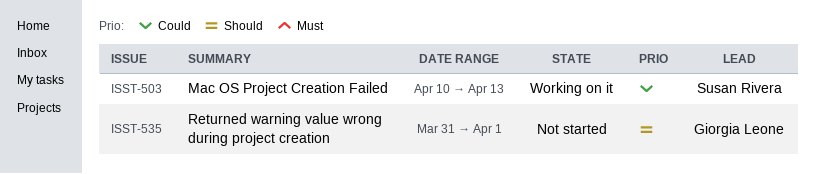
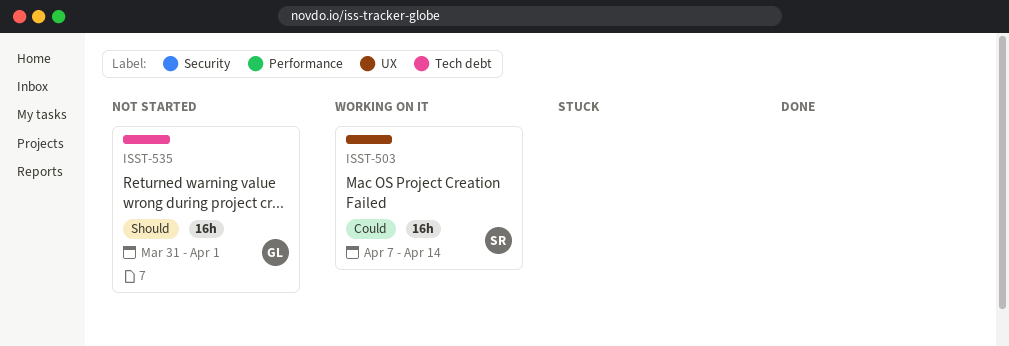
ISST-503, start: Apr 10 -> Apr 7
ISST-503, due: Apr 13 -> Apr 14

